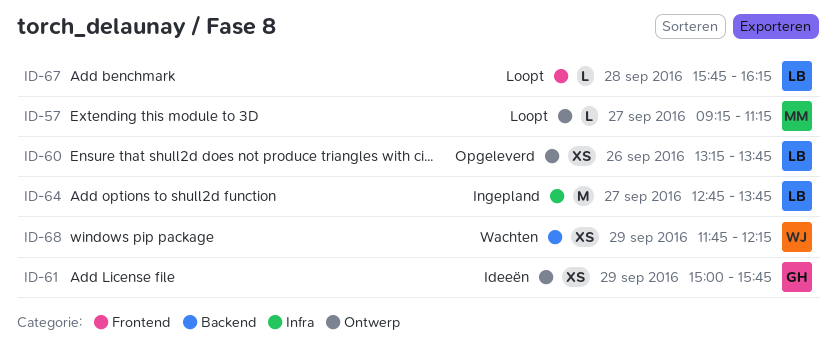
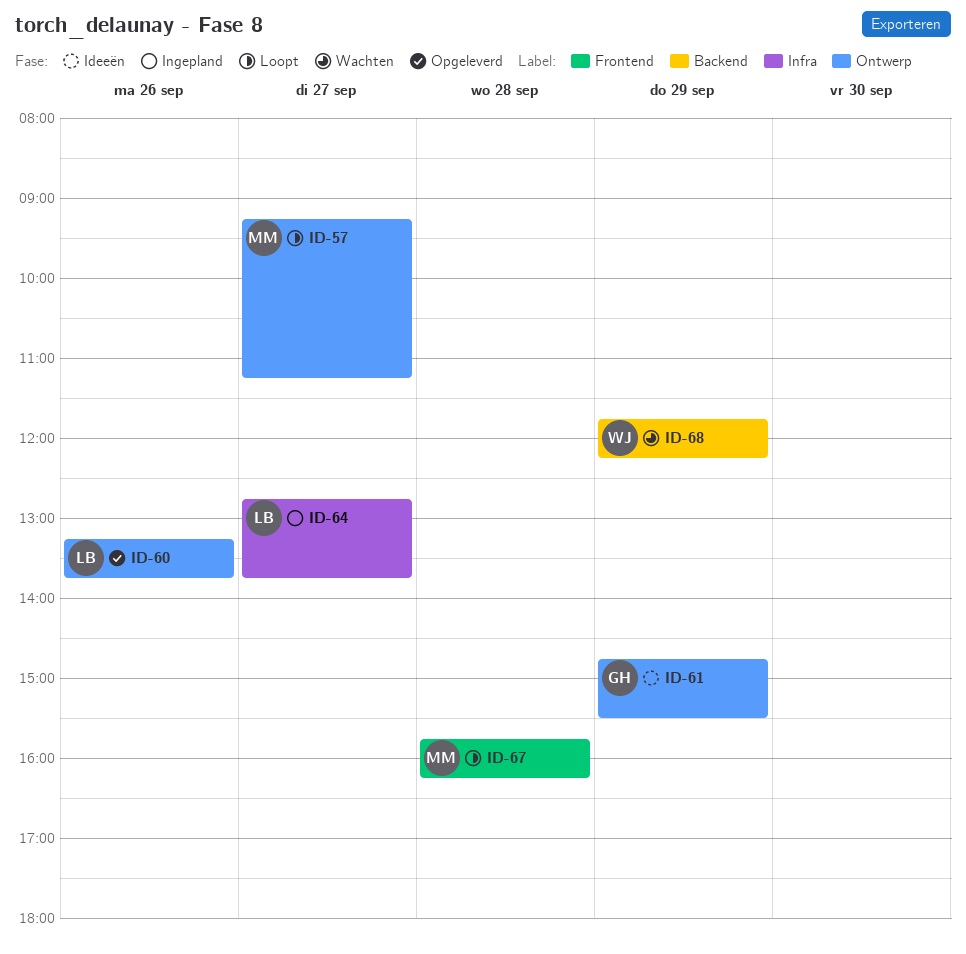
ID-61, begins: 15:00 -> 14:45
ID-61, ends: 15:45 -> 15:30
ID-67, owner: LB -> MM

